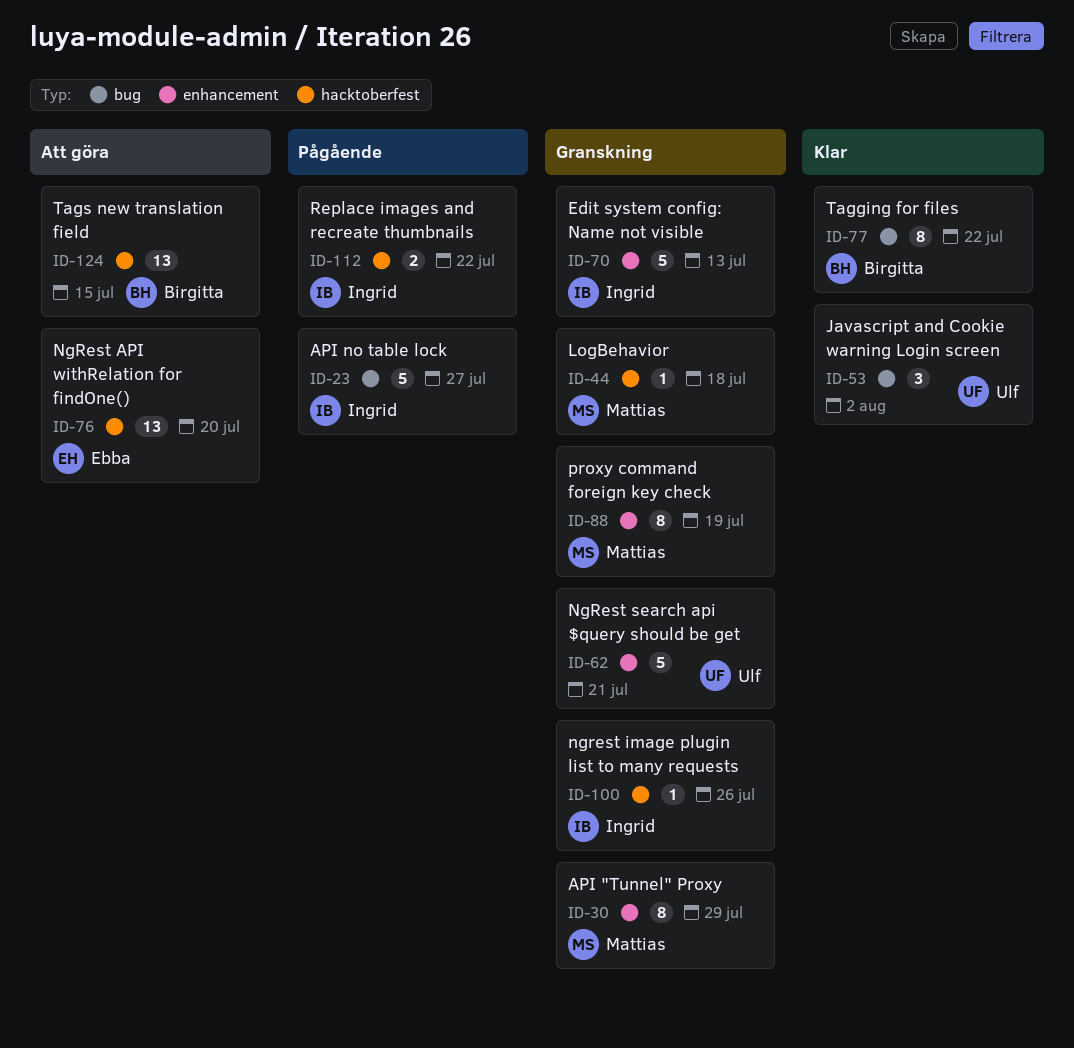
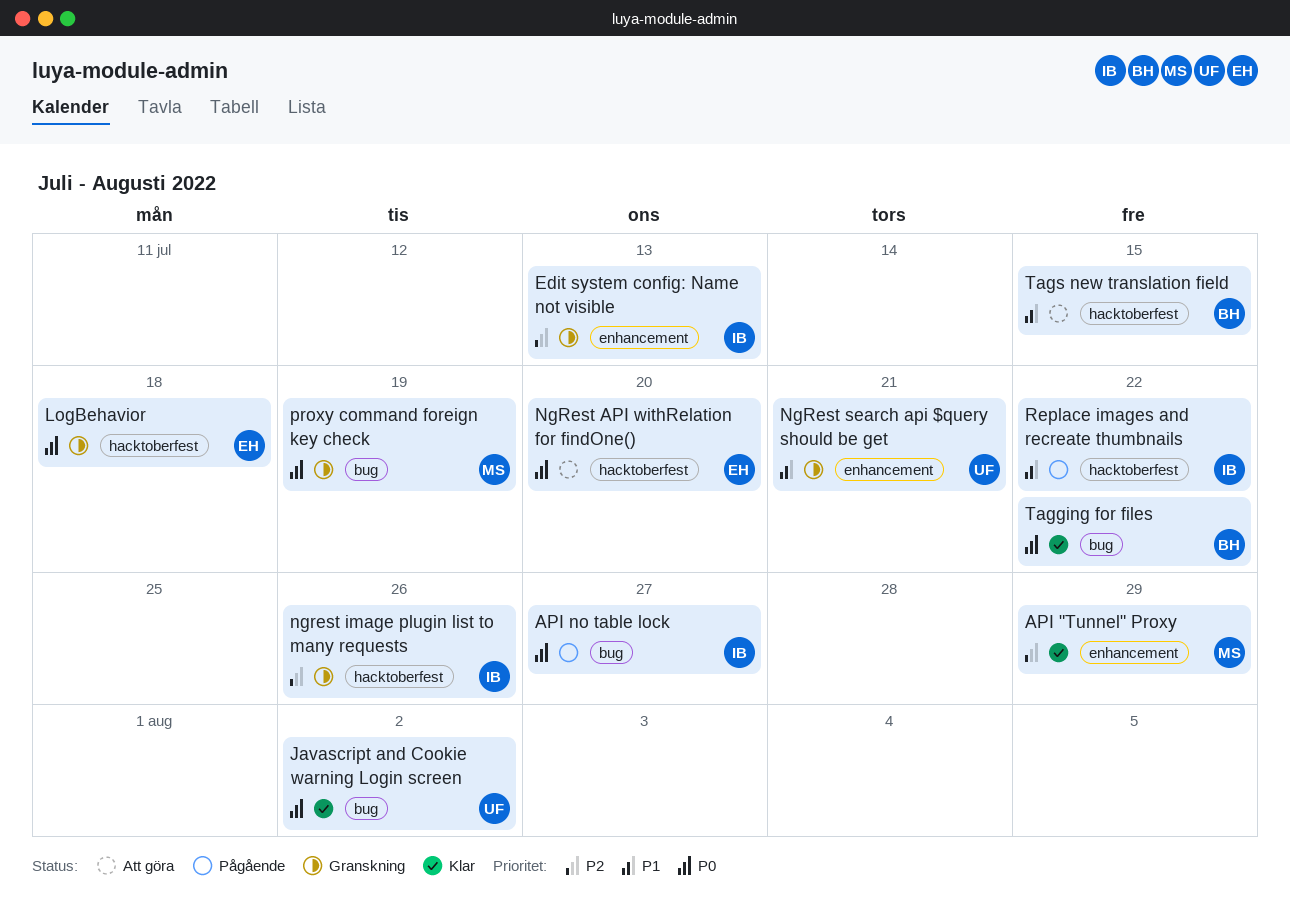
API "Tunnel" Proxy, status: Granskning -> Klar
LogBehavior, owner: Mattias -> Ebba
proxy command foreign key check, label: enhancement -> bug

